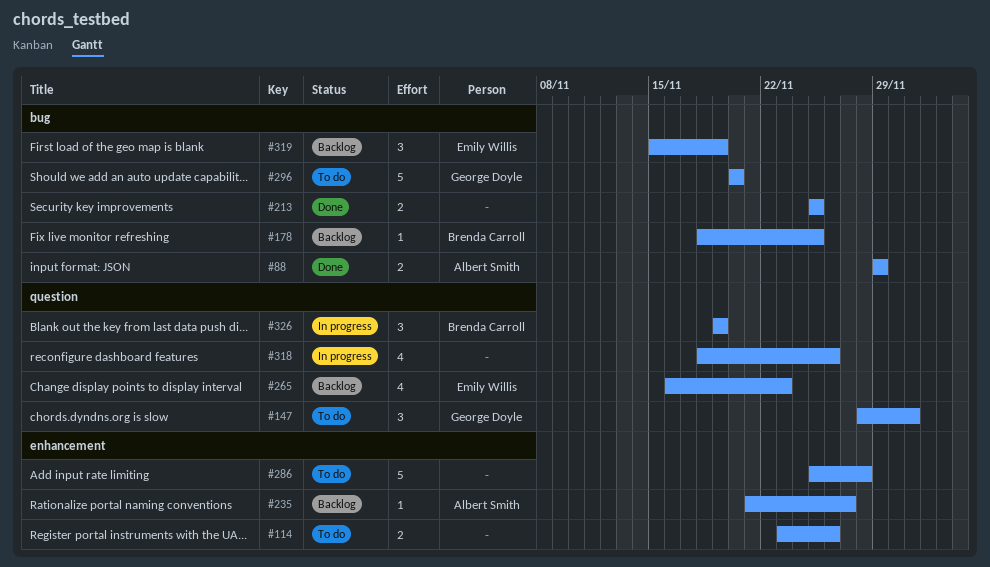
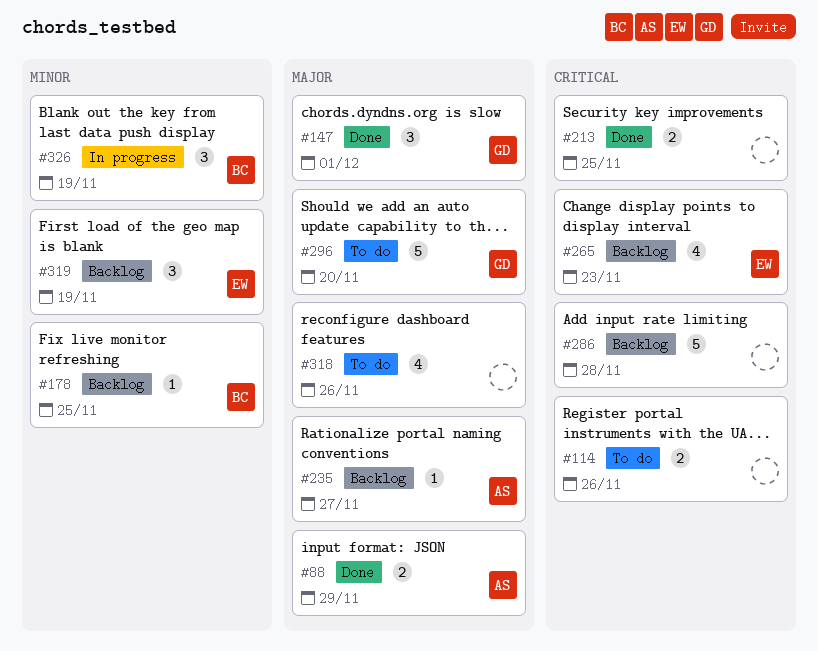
#147, status: To do -> Done
#286, status: To do -> Backlog
#318, status: In progress -> To do

